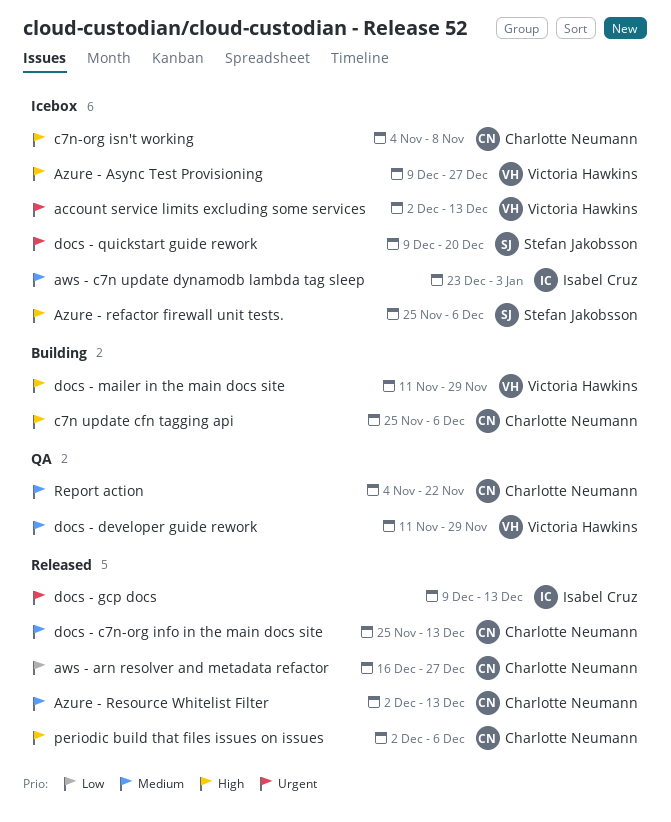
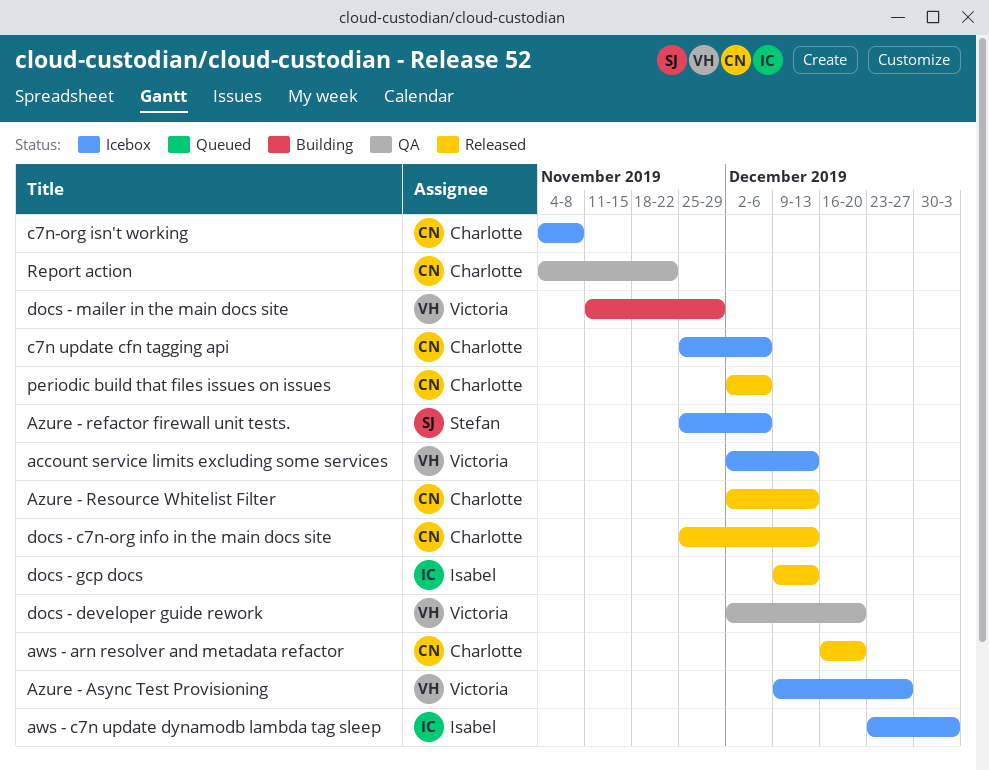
aws - arn resolver and metadata refactor, due: Dec 27 -> Dec 20
c7n update cfn tagging api, status: Building -> Icebox
docs - developer guide rework, start: Nov 11 -> Dec 2
docs - developer guide rework, due: Nov 29 -> Dec 20
docs - quickstart guide rework: present -> none

